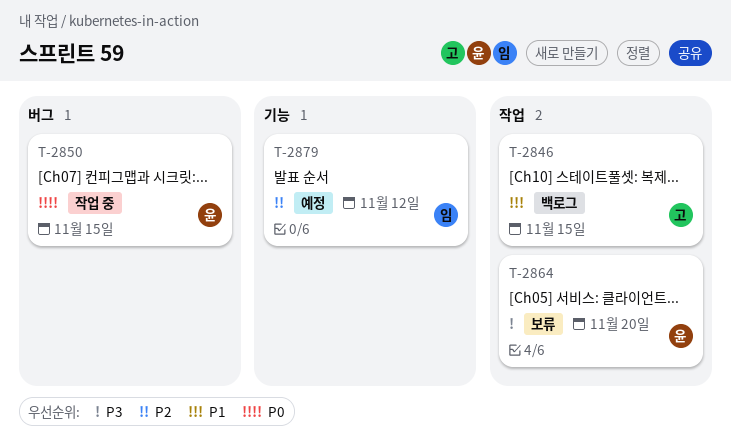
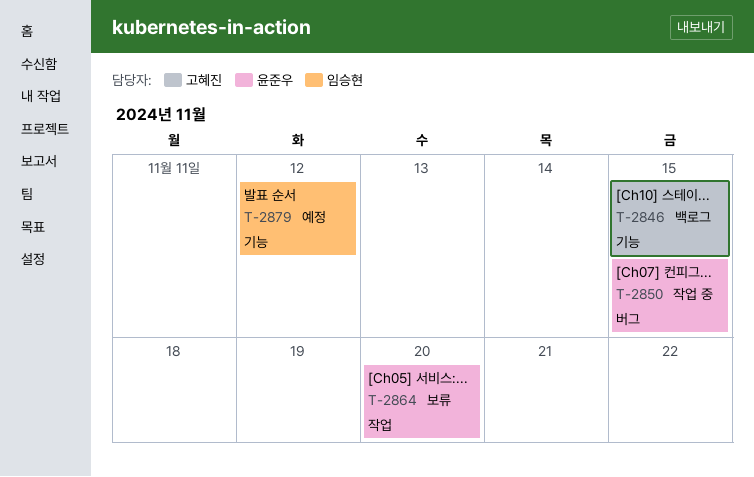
T-2846, label: 작업 -> 기능

